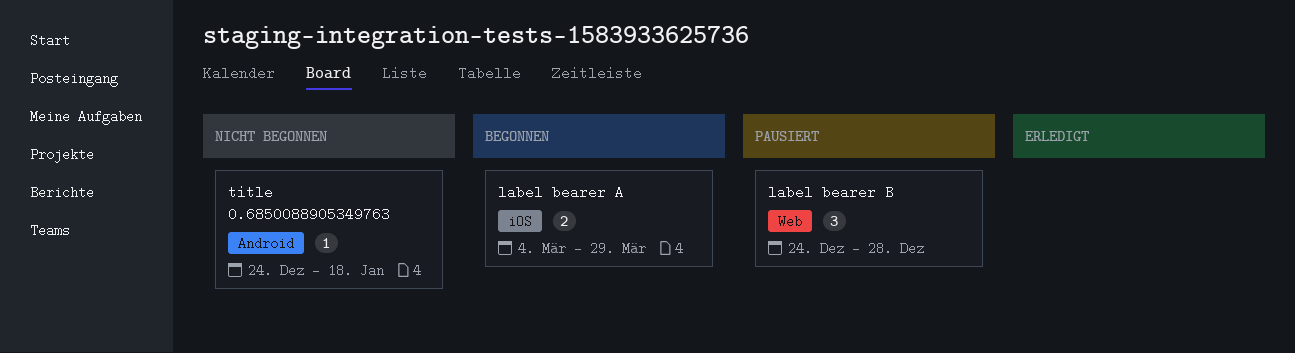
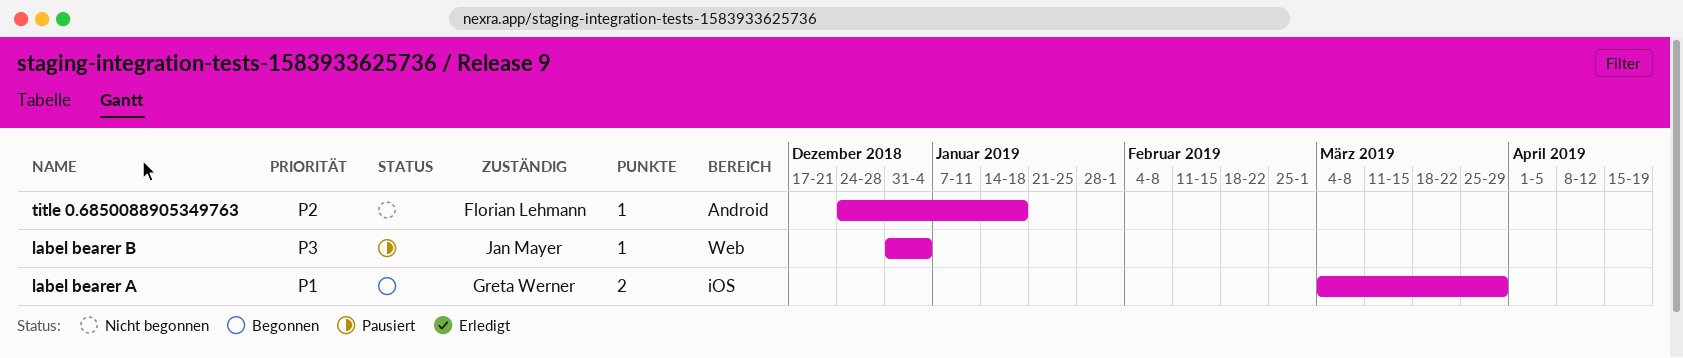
label bearer B, estimate: 3 -> 1
label bearer B, start: Dec 24 -> Dec 31
label bearer B, due: Dec 28 -> Jan 4

